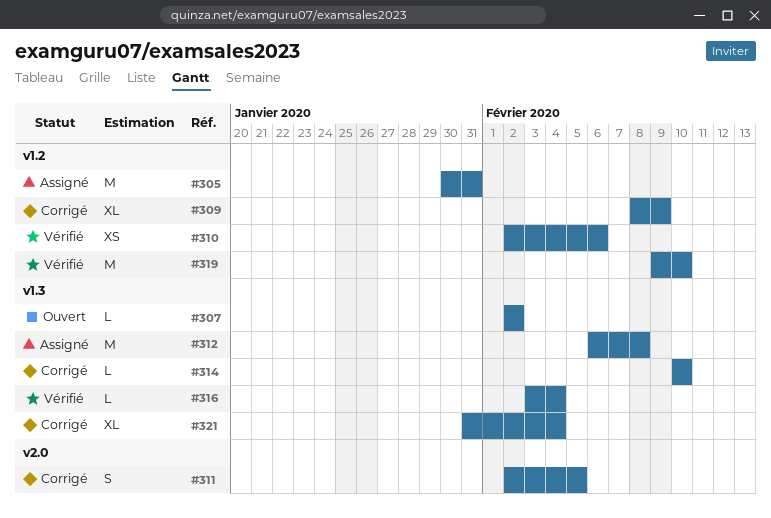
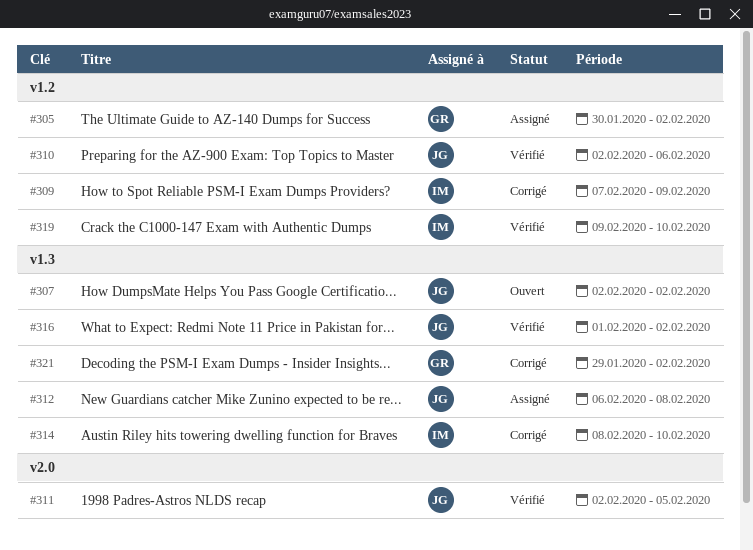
#305, due: Jan 31 -> Feb 2
#309, start: Feb 8 -> Feb 7
#311, status: Corrigé -> Vérifié
#314, start: Feb 10 -> Feb 8
#316, start: Feb 3 -> Feb 1
#316, due: Feb 4 -> Feb 2
#321, start: Jan 31 -> Jan 29
#321, due: Feb 4 -> Feb 2

